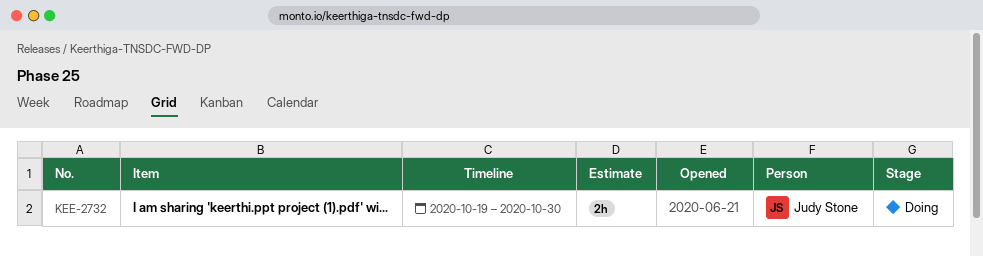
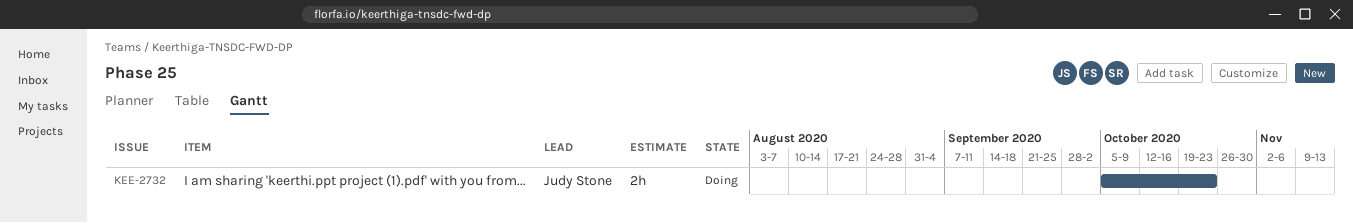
KEE-2732, start: Oct 19 -> Oct 5
KEE-2732, due: Oct 30 -> Oct 23

